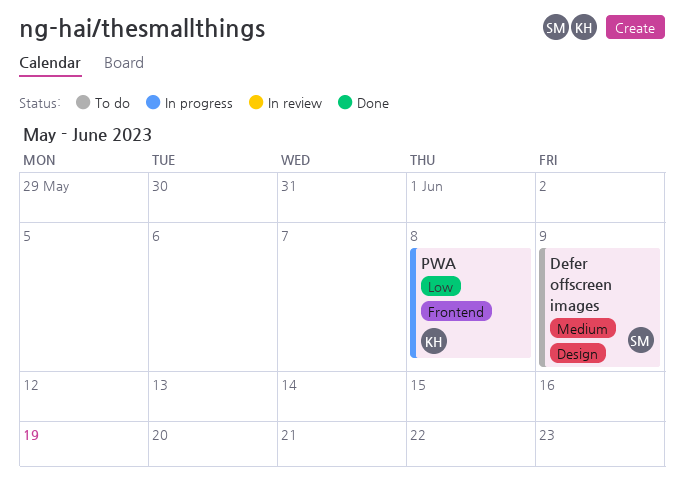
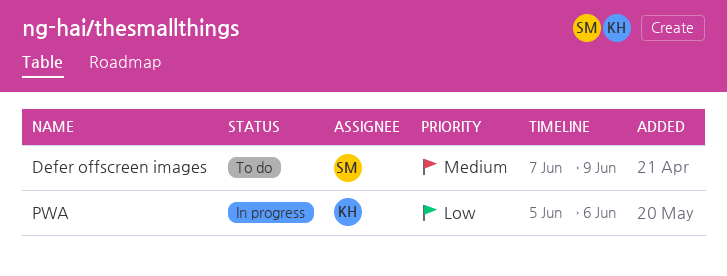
PWA, due: Jun 8 -> Jun 6

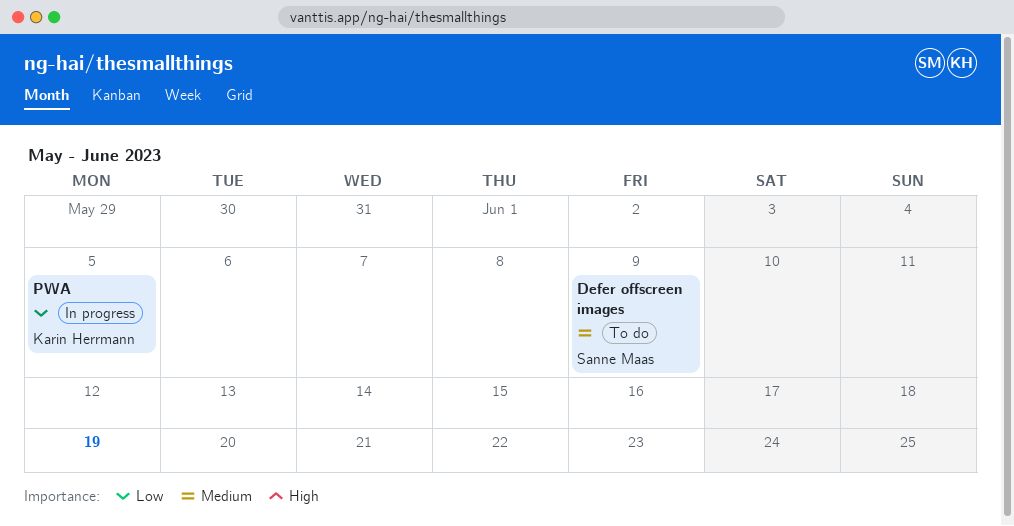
PWA, due: Jun 6 -> Jun 5

